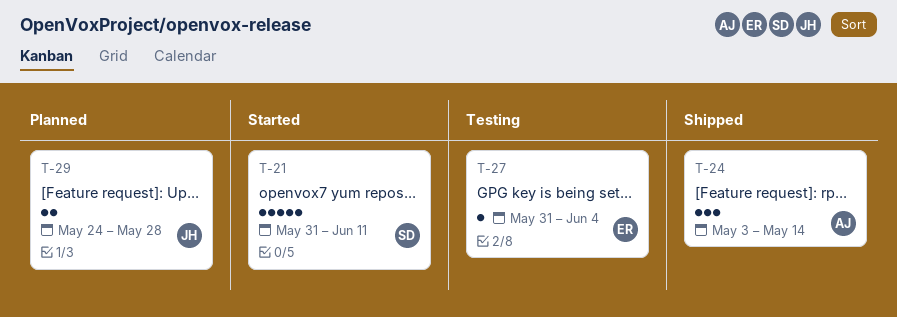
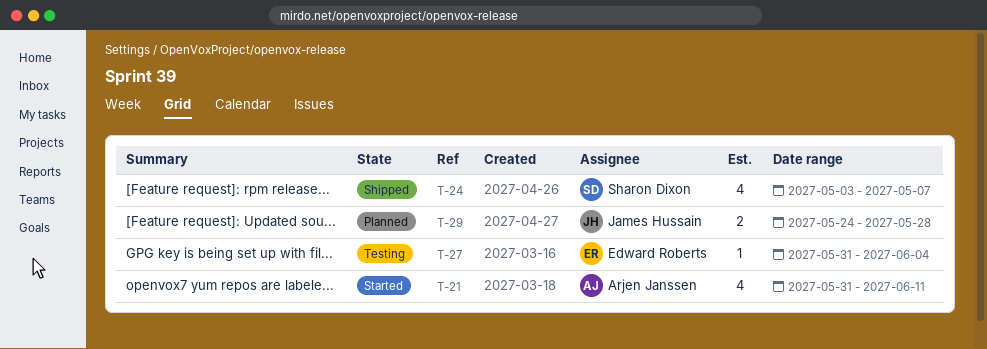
T-21, owner: Sharon Dixon -> Arjen Janssen
T-21, estimate: 5 -> 4
T-24, owner: Arjen Janssen -> Sharon Dixon
T-24, estimate: 3 -> 4
T-24, due: May 14 -> May 7

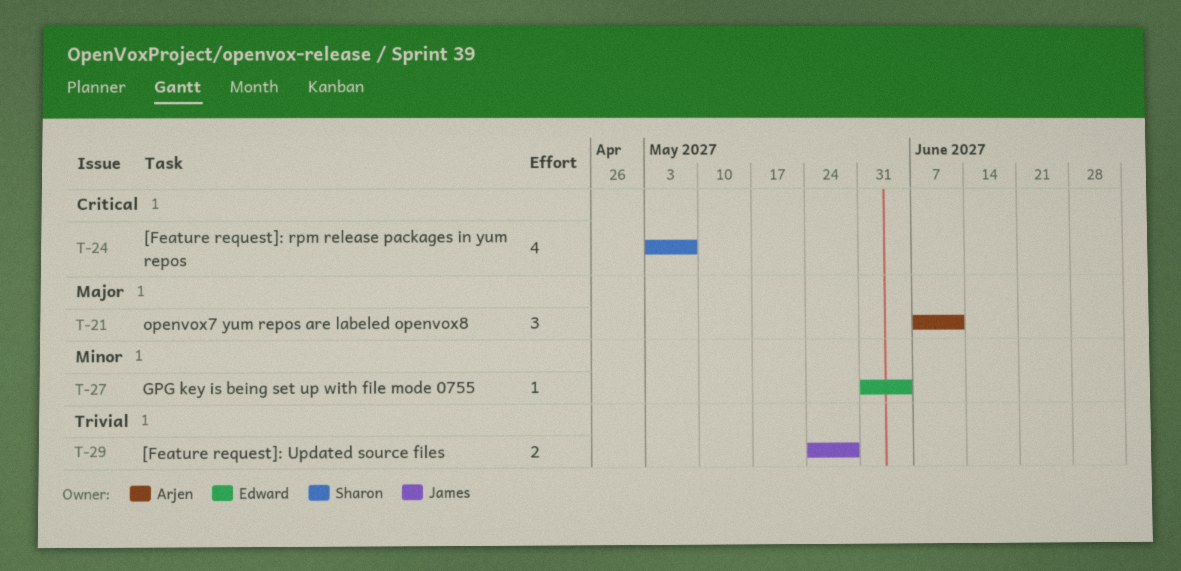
T-21, estimate: 4 -> 3
T-21, start: May 31 -> Jun 7

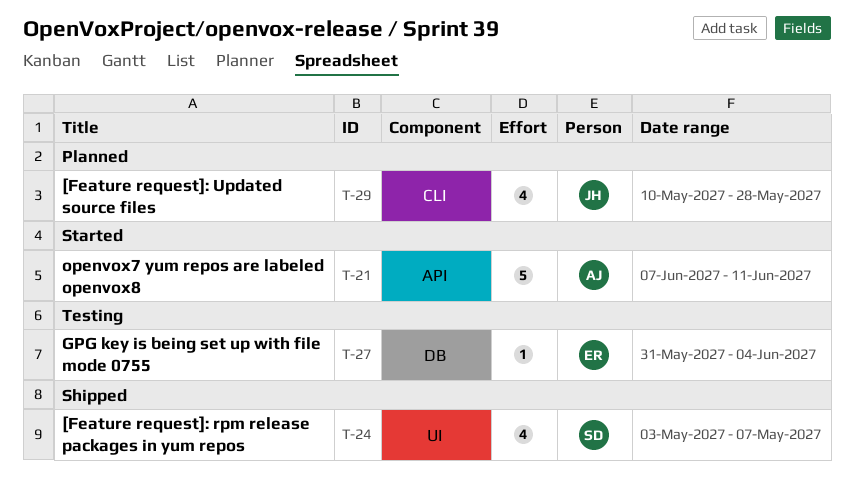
T-21, estimate: 3 -> 5
T-29, estimate: 2 -> 4
T-29, start: May 24 -> May 10

